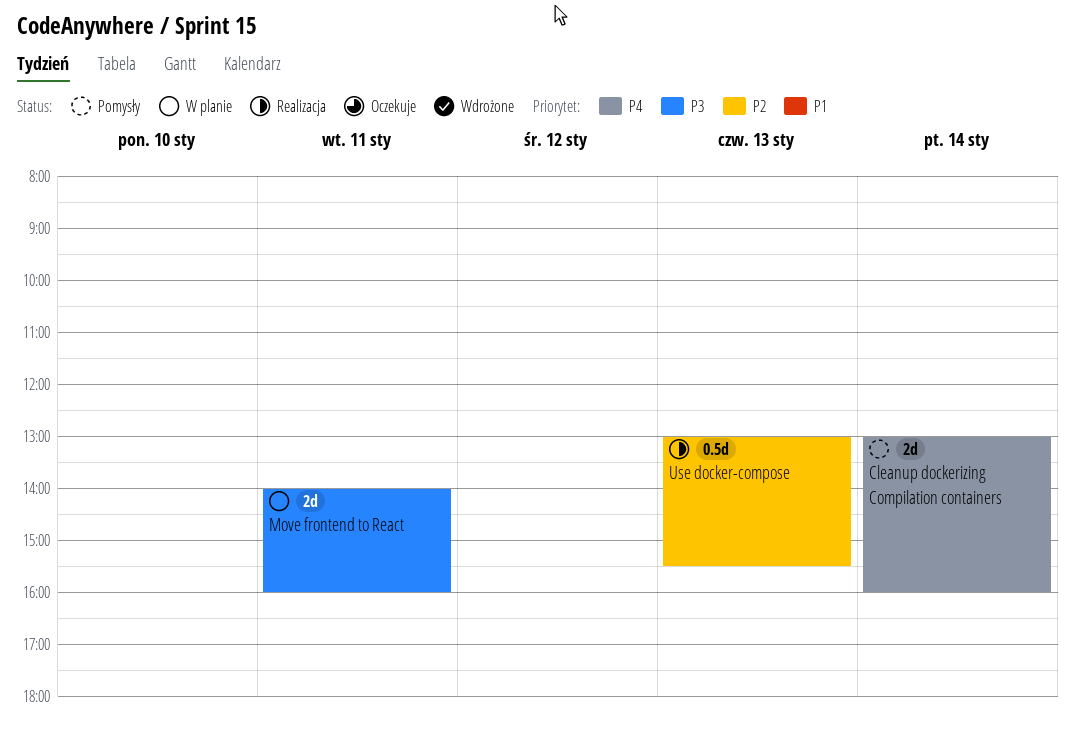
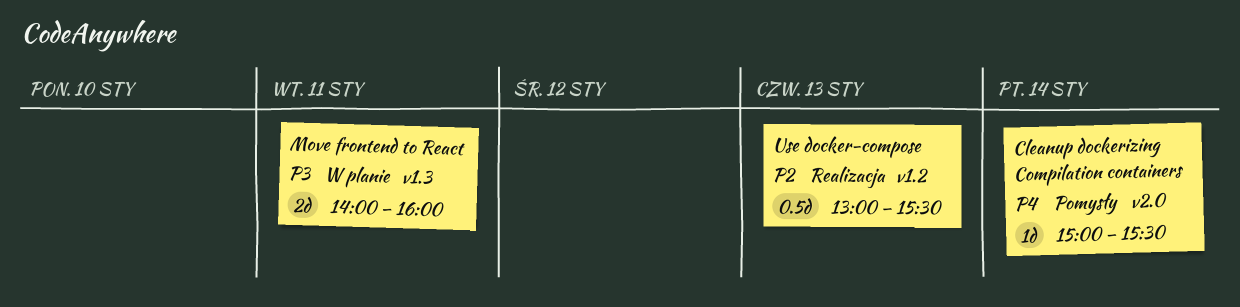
Cleanup dockerizing Compilation containers, estimate: 2d -> 1d
Cleanup dockerizing Compilation containers, begins: 13:00 -> 15:00
Cleanup dockerizing Compilation containers, ends: 16:00 -> 15:30

